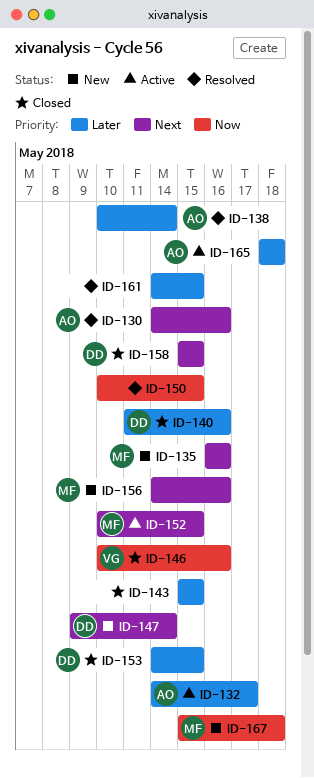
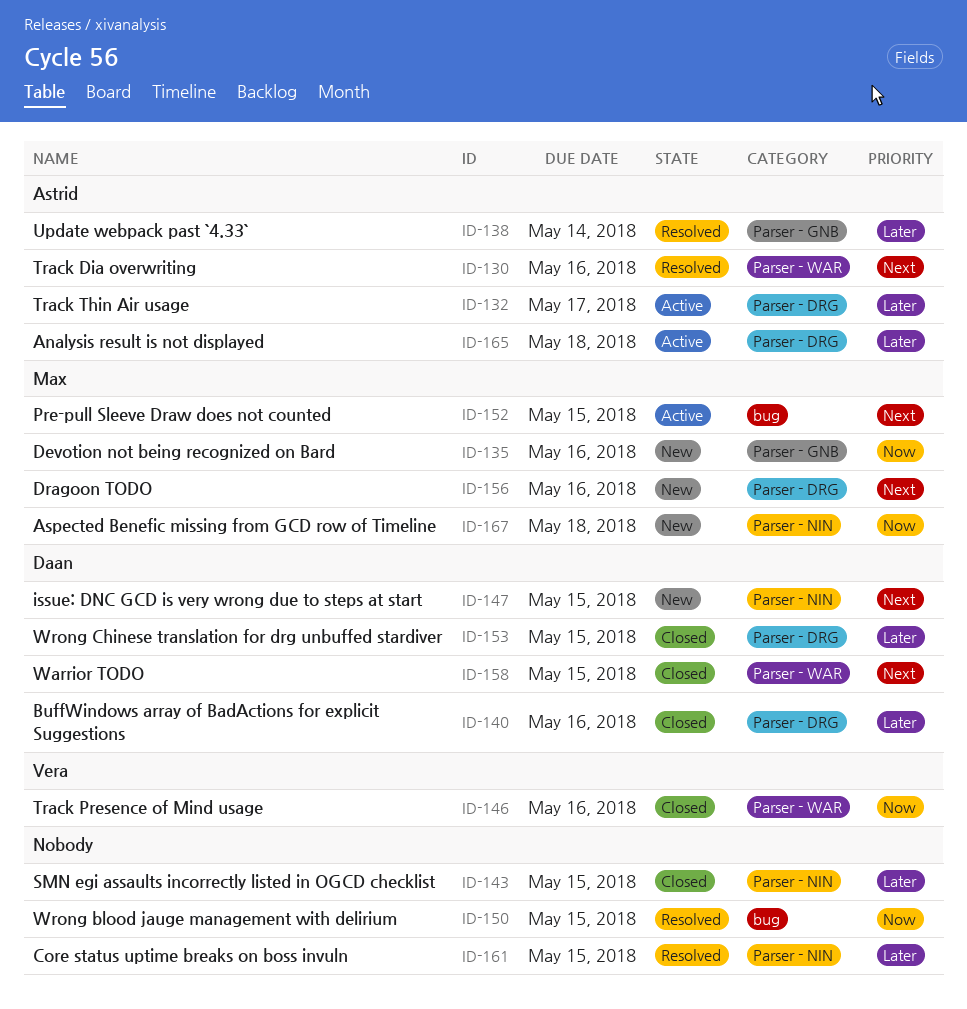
ID-135, priority: Next -> Now
ID-147, due: May 14 -> May 15

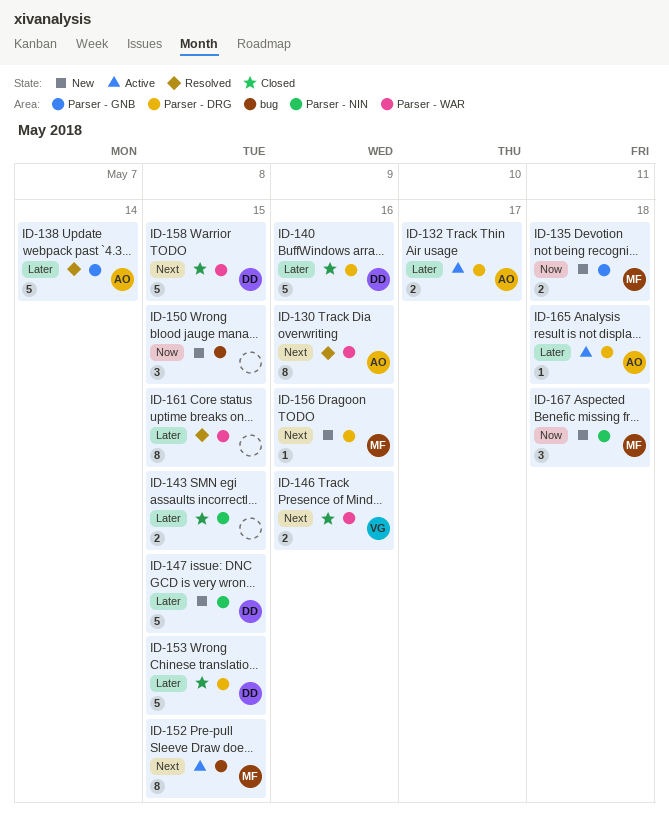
ID-135, due: May 16 -> May 18
ID-146, priority: Now -> Next
ID-147, priority: Next -> Later
ID-150, status: Resolved -> New
ID-161, label: Parser - NIN -> Parser - WAR

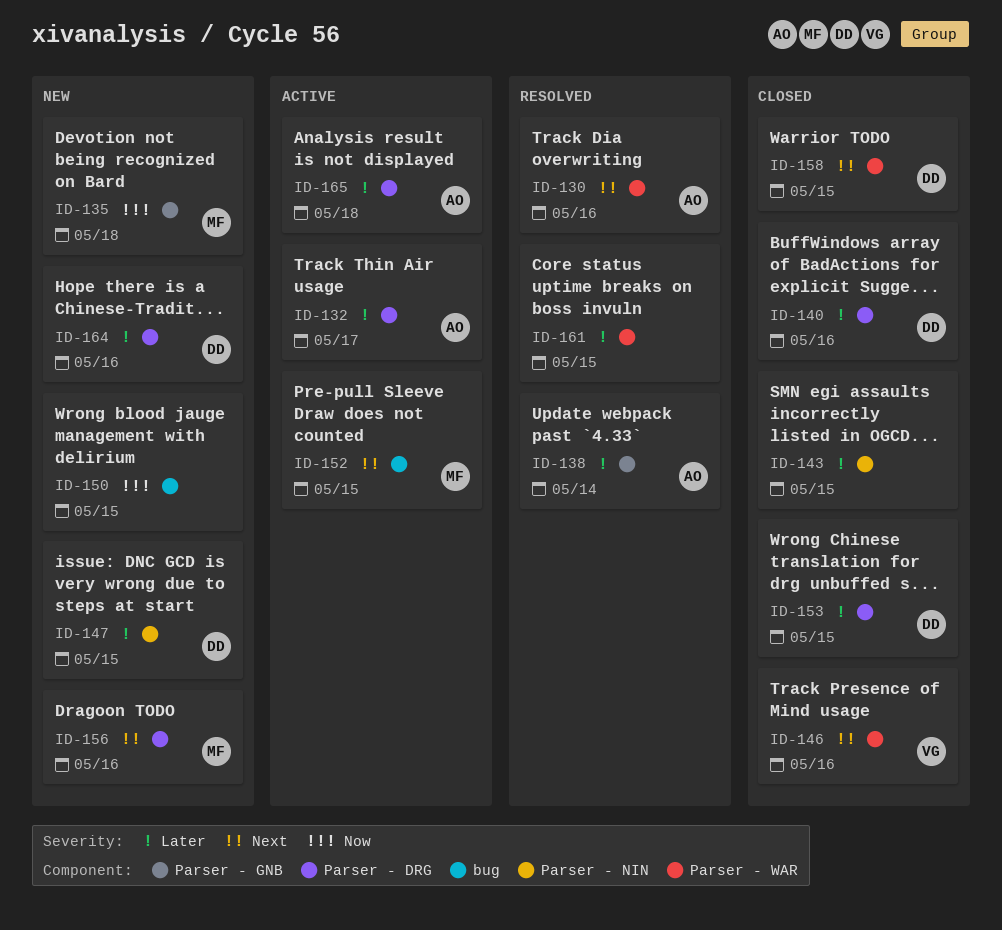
ID-164: none -> present
ID-167: present -> none

